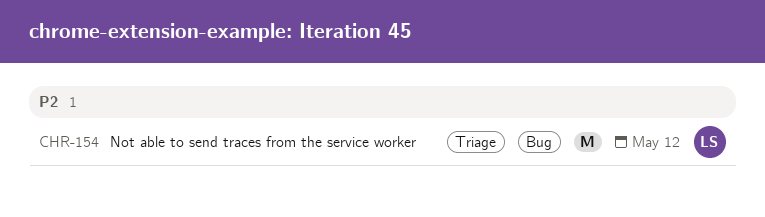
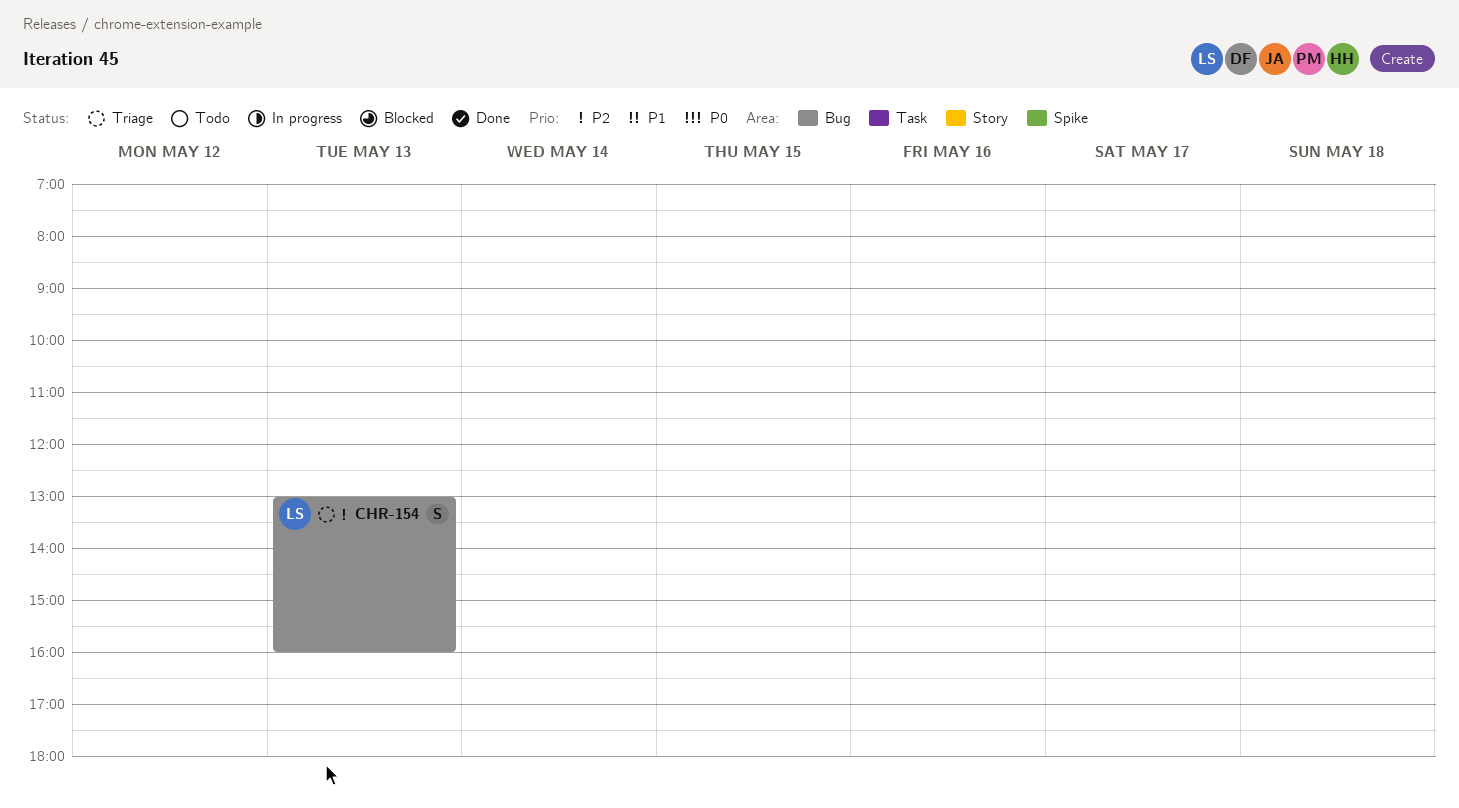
CHR-154, estimate: M -> S
CHR-154, day: May 12 -> May 13

